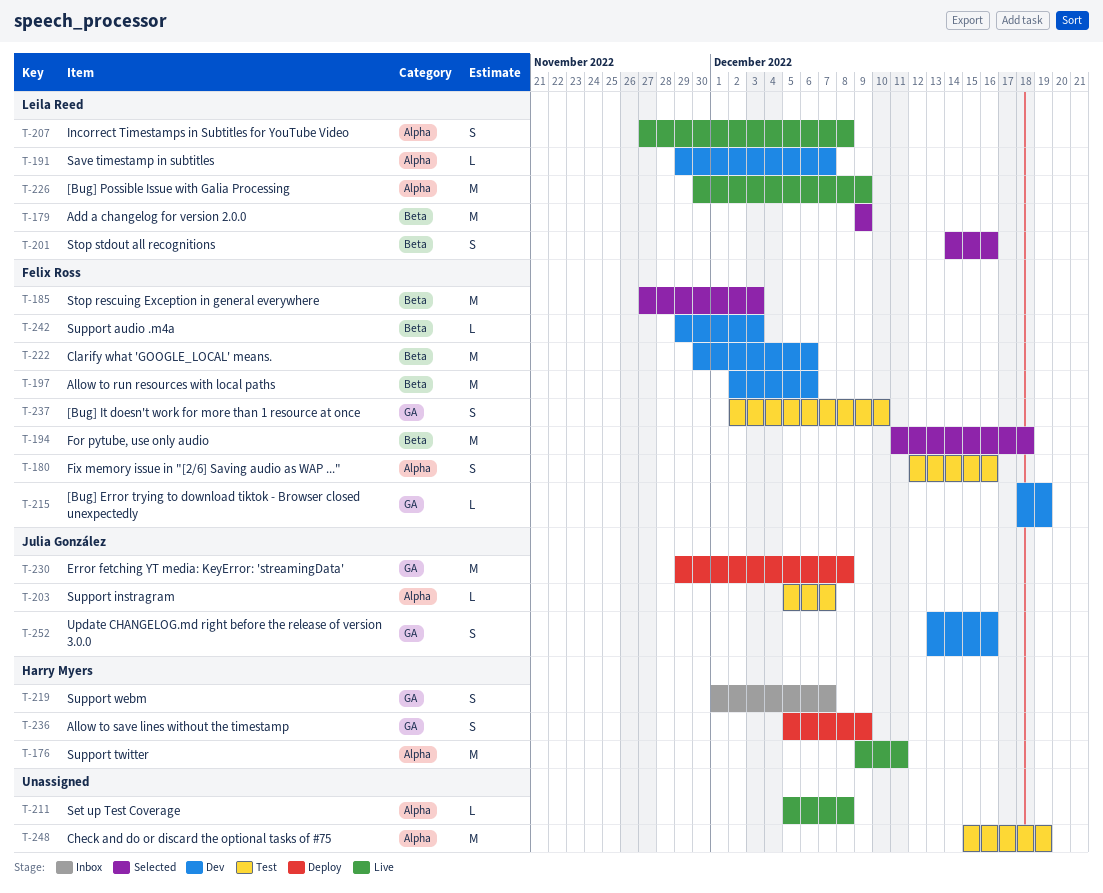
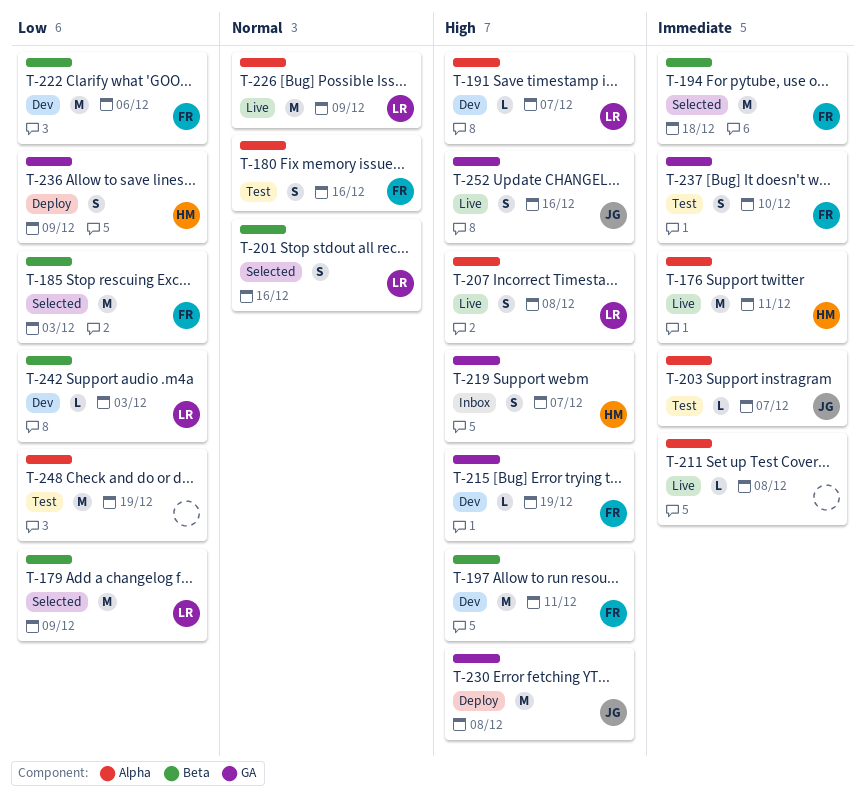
T-197, due: Dec 6 -> Dec 11
T-242, owner: Felix Ross -> Leila Reed
T-252, status: Dev -> Live

